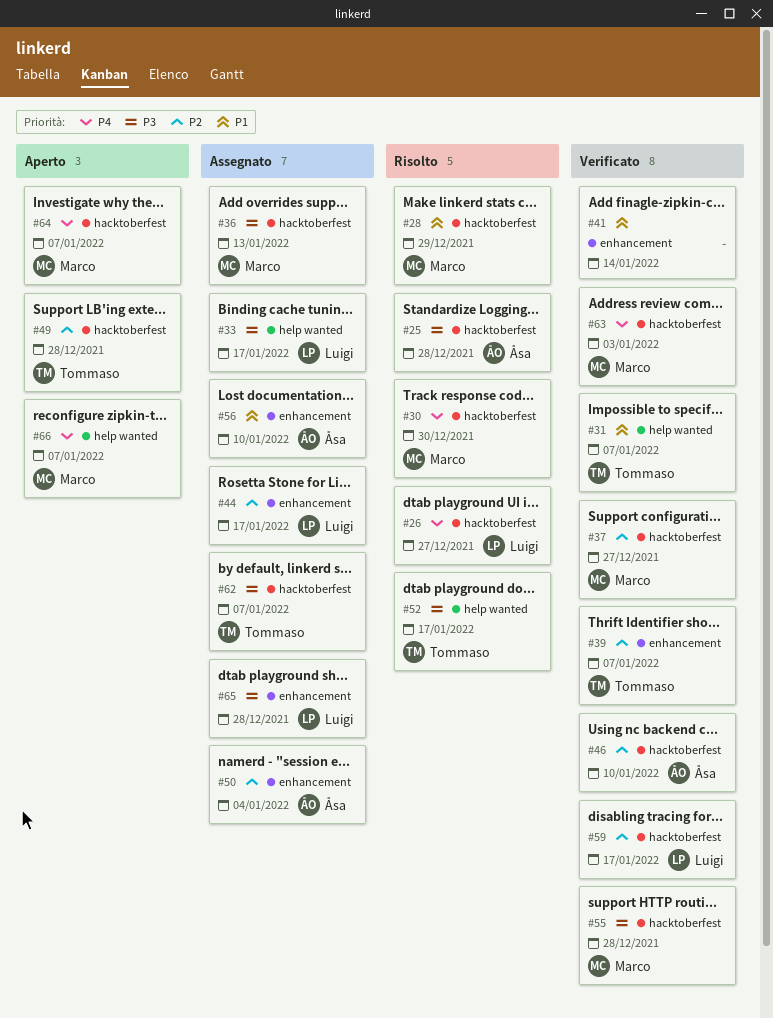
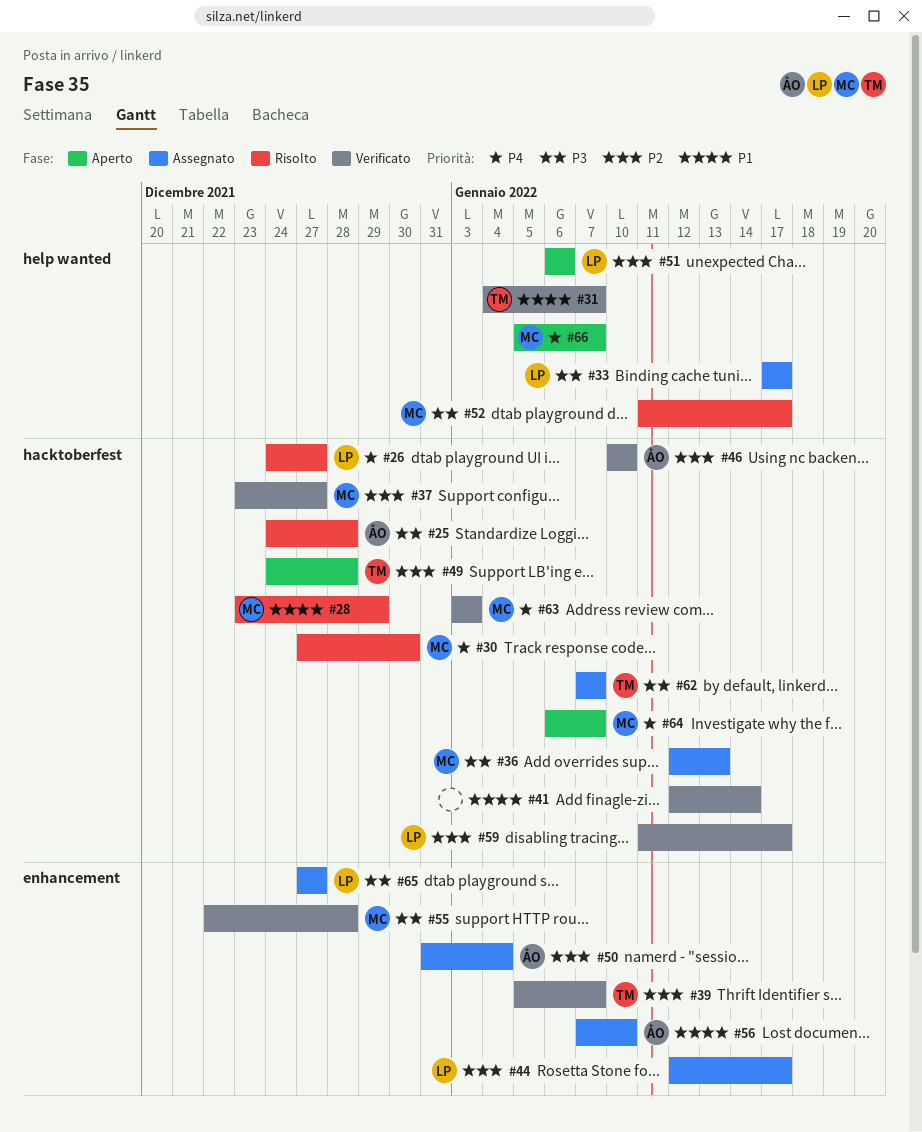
#41, label: enhancement -> hacktoberfest
#51: none -> present
#52, owner: Tommaso -> Marco
#55, label: hacktoberfest -> enhancement
#65, due: Dec 28 -> Dec 27

